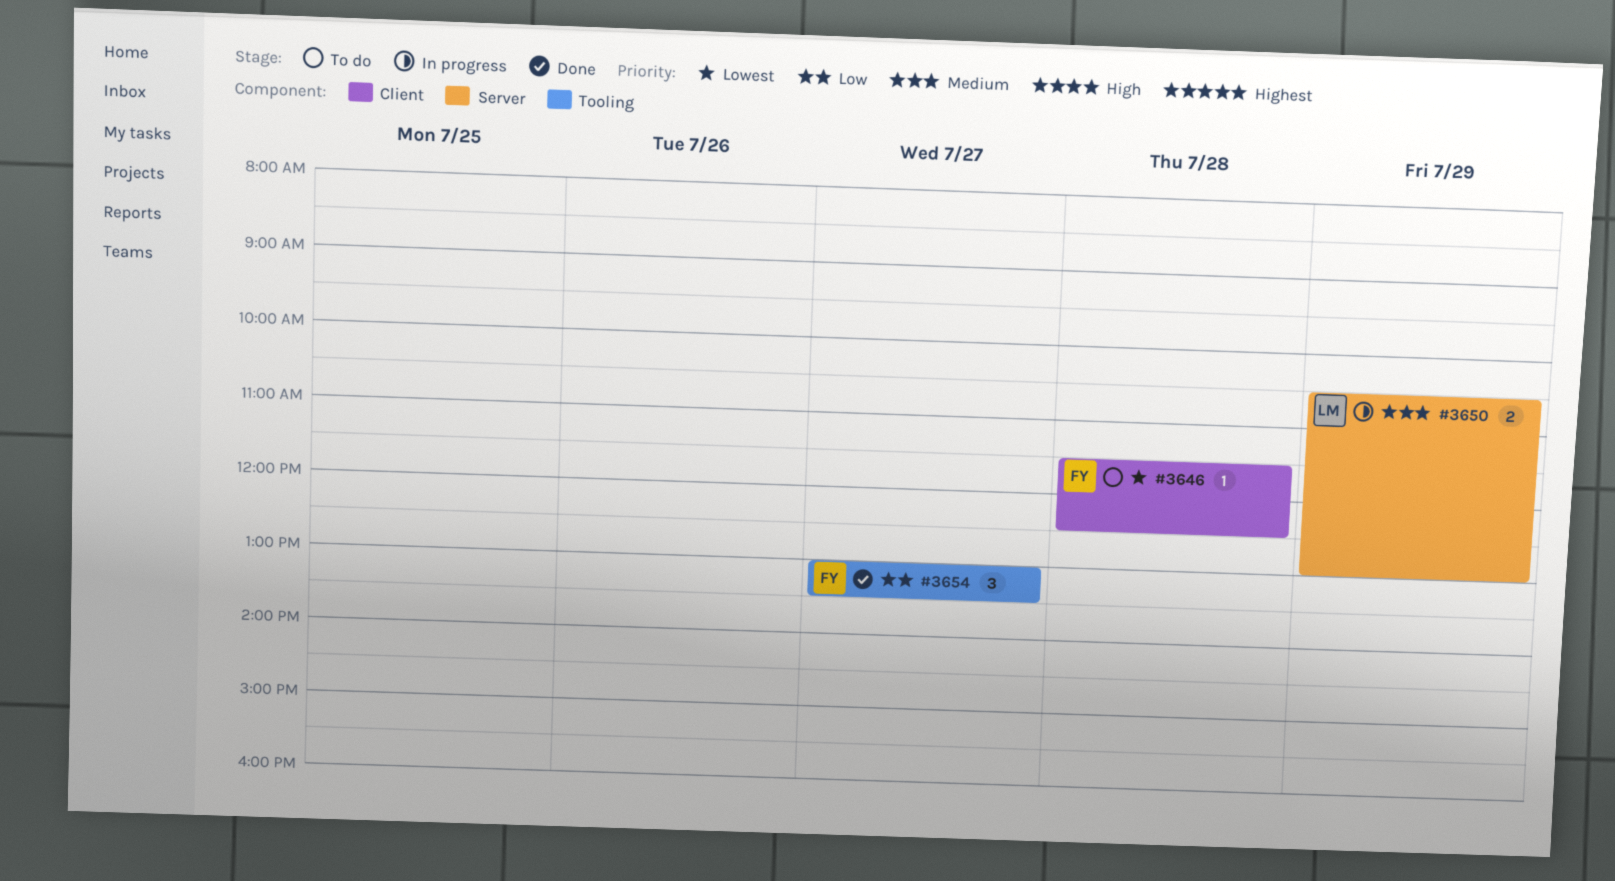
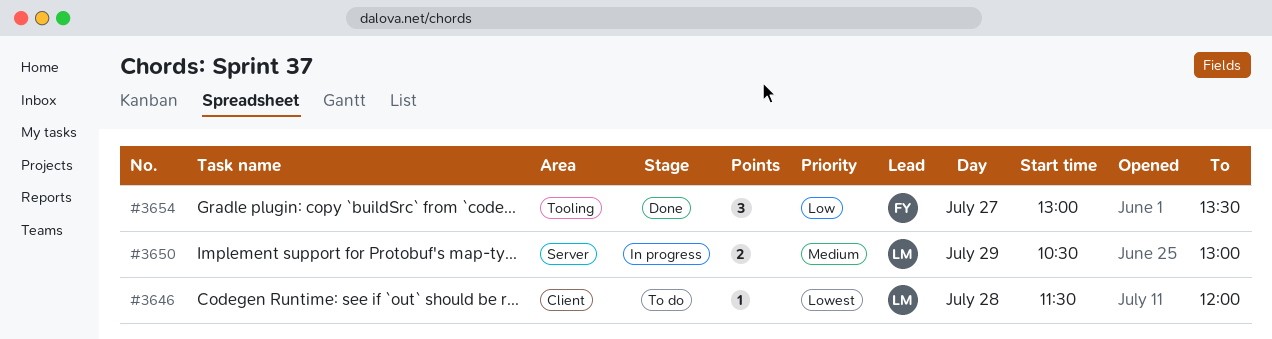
#3646, owner: FY -> LM
#3646, ends: 12:30 -> 12:00

